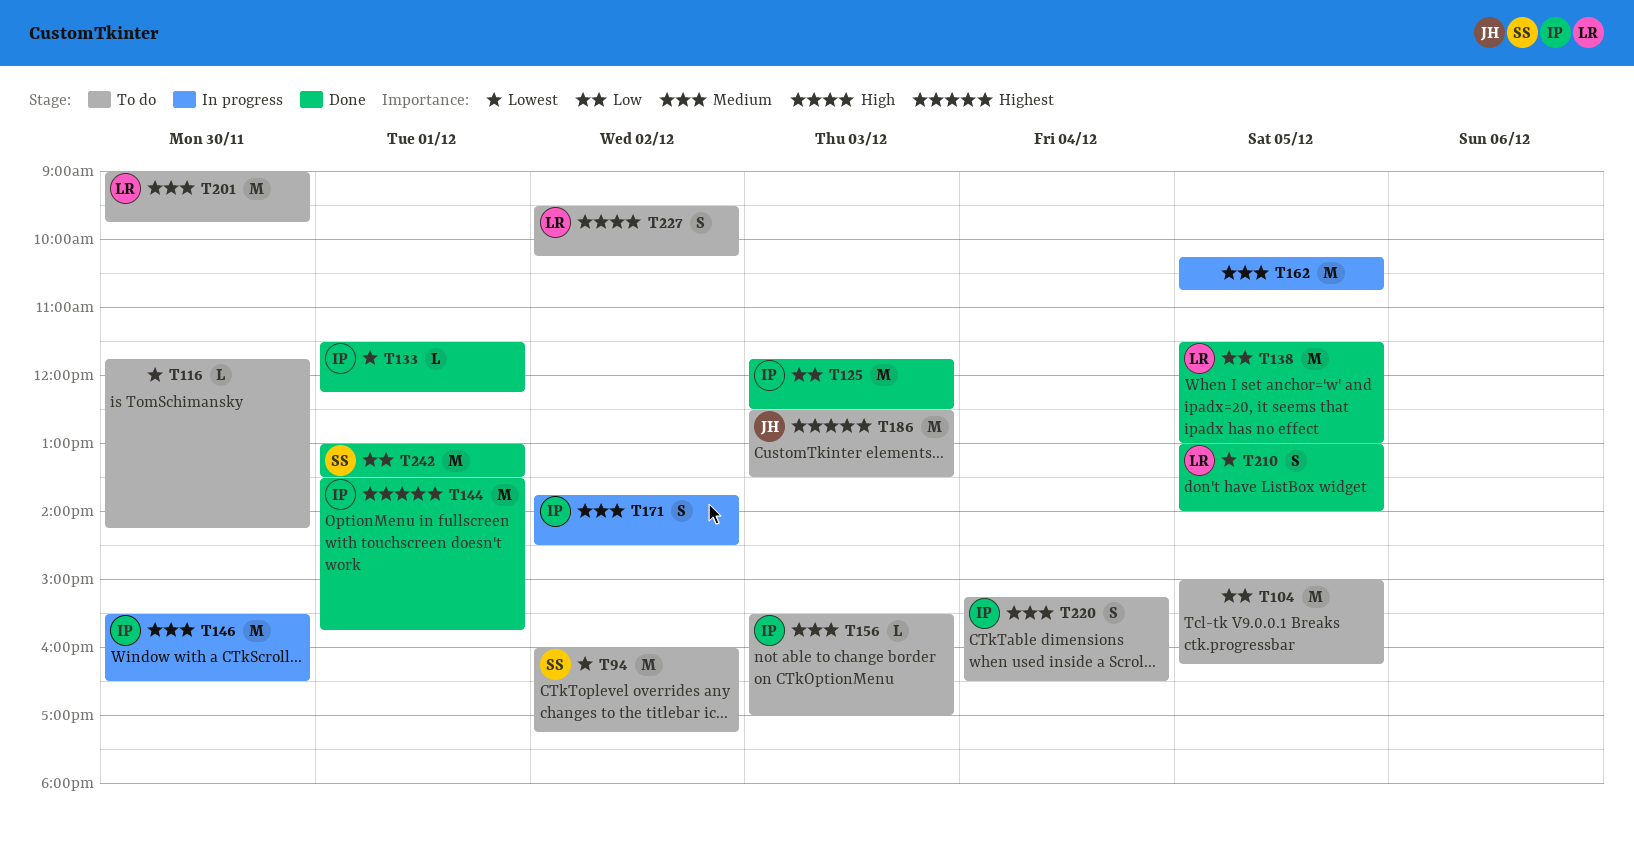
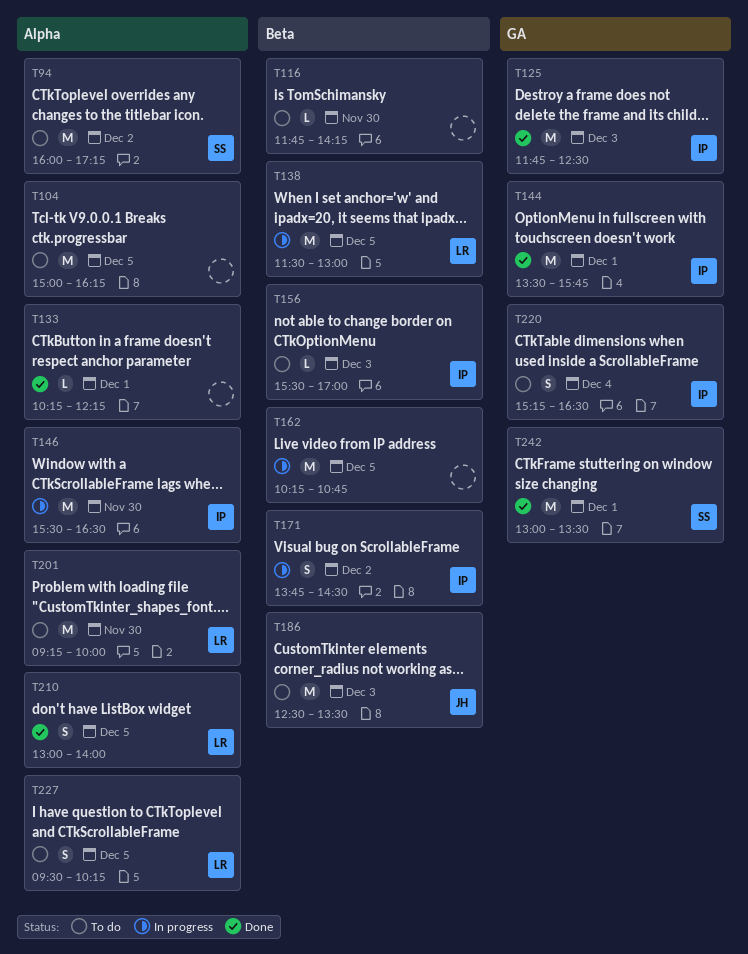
T133, owner: IP -> none
T133, begins: 11:30 -> 10:15
T138, status: Done -> In progress
T201, begins: 09:00 -> 09:15
T201, ends: 09:45 -> 10:00
T227, day: Dec 2 -> Dec 5

